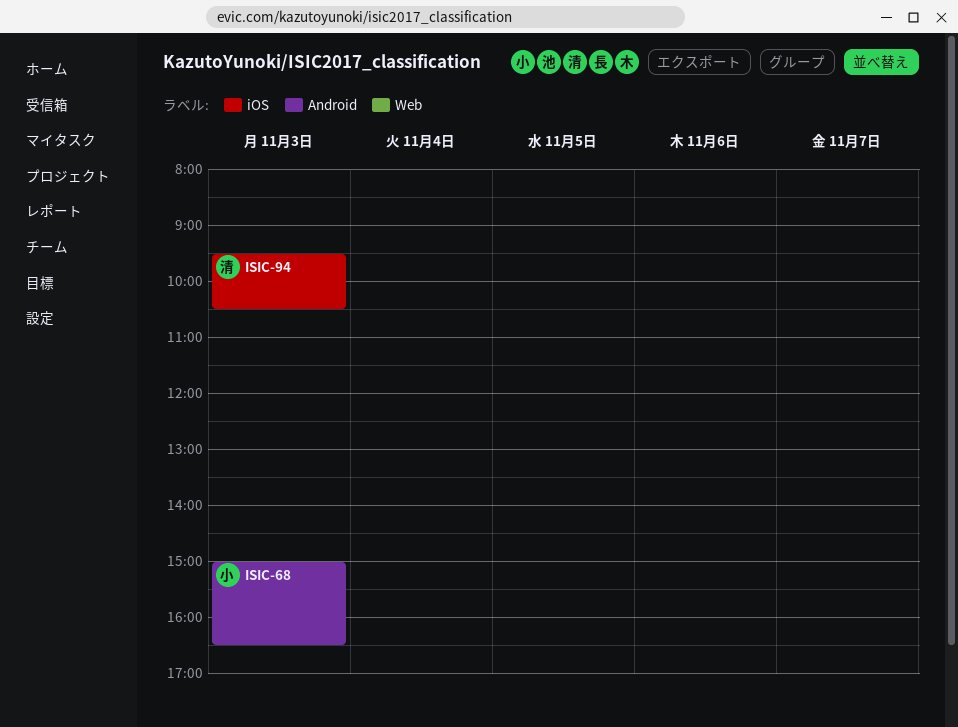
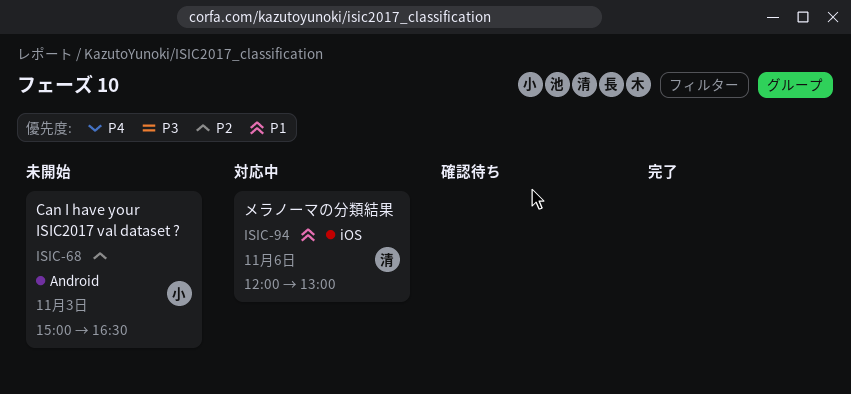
ISIC-94, day: Nov 3 -> Nov 6
ISIC-94, begins: 09:30 -> 12:00
ISIC-94, ends: 10:30 -> 13:00

